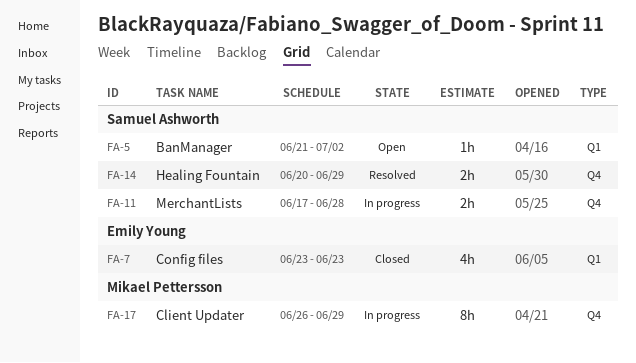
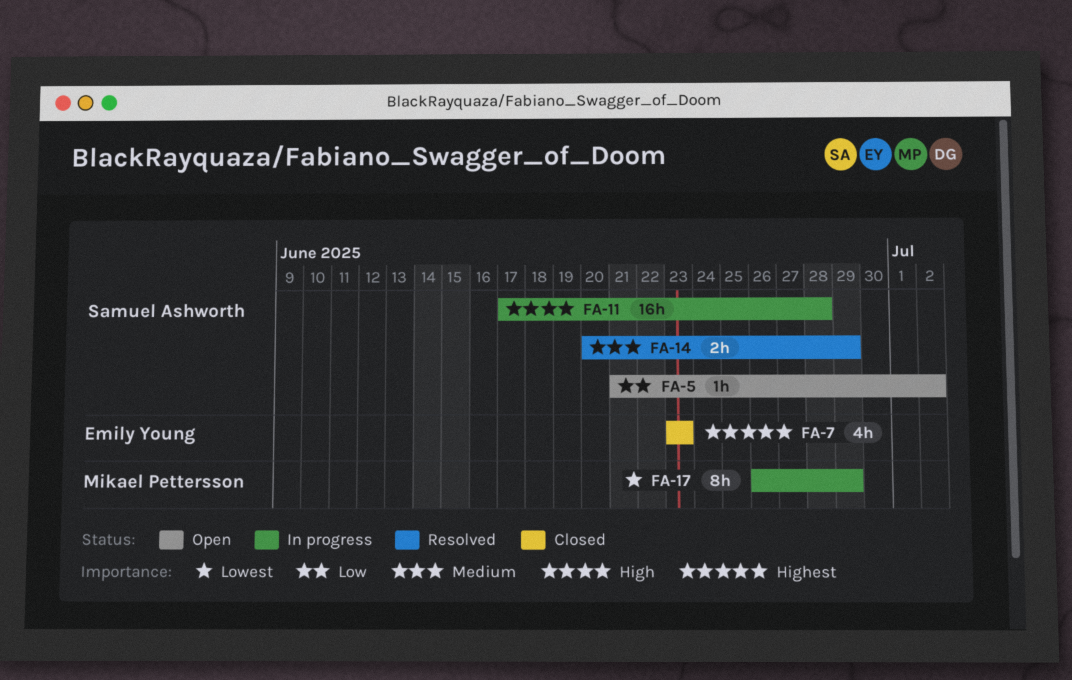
FA-11, estimate: 2h -> 16h

